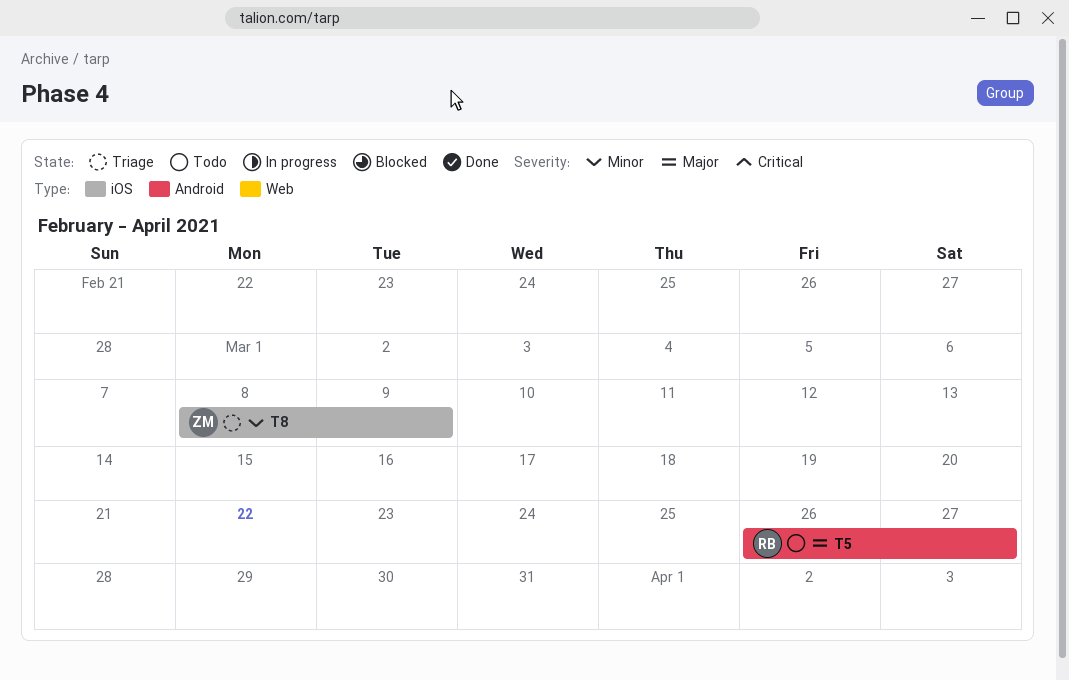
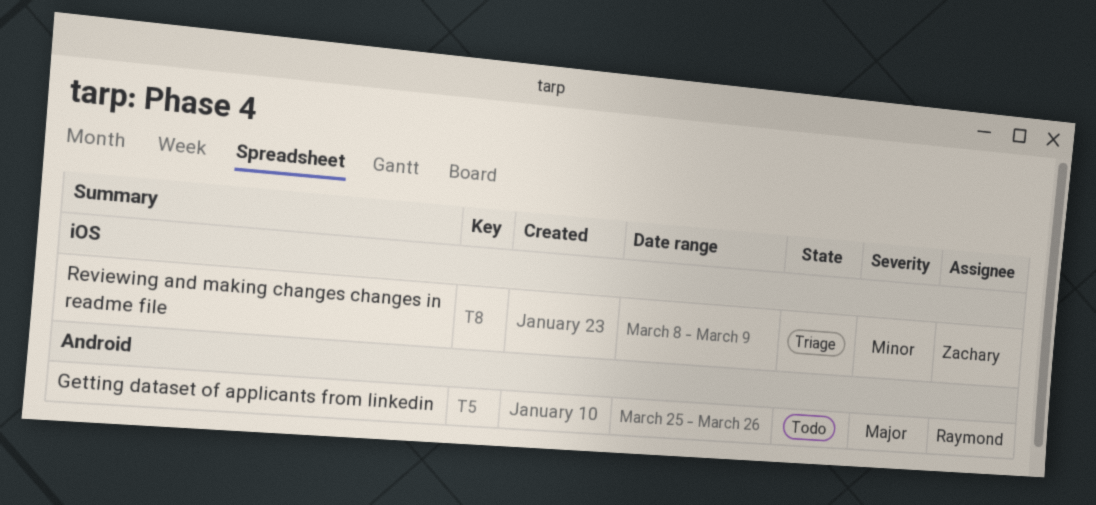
T5, start: Mar 26 -> Mar 25
T5, due: Mar 27 -> Mar 26

